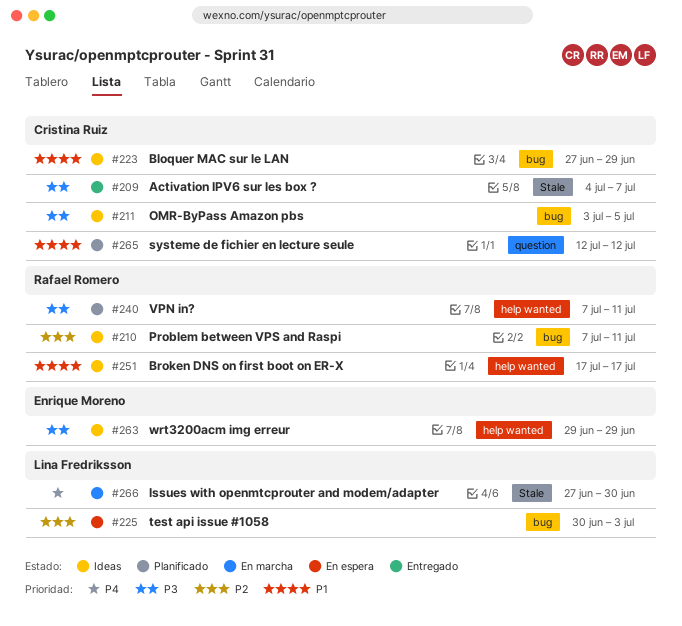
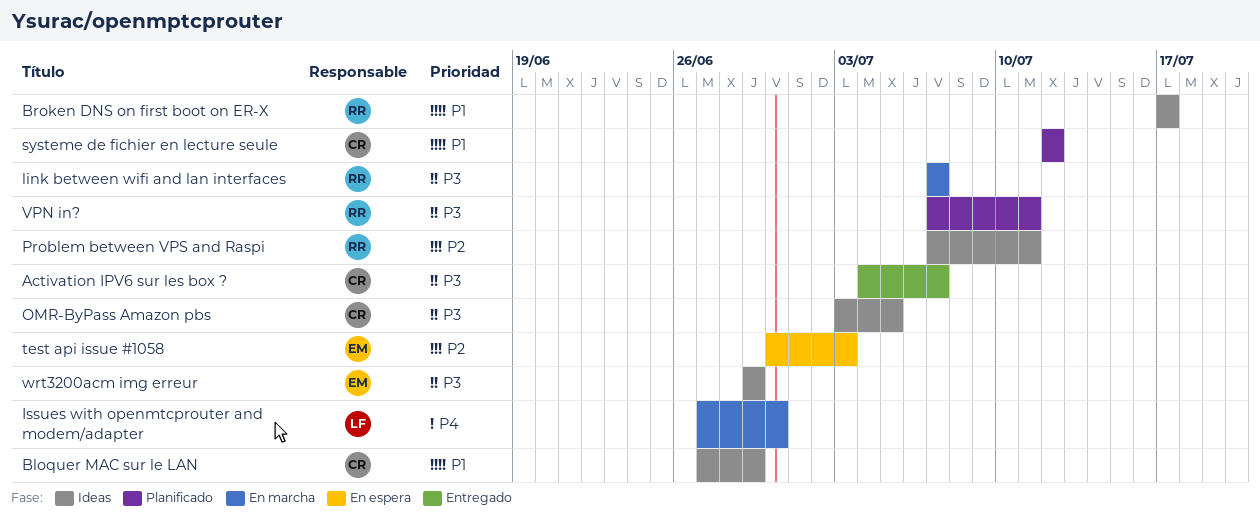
link between wifi and lan interfaces: none -> present
test api issue #1058, owner: Lina Fredriksson -> Enrique Moreno

